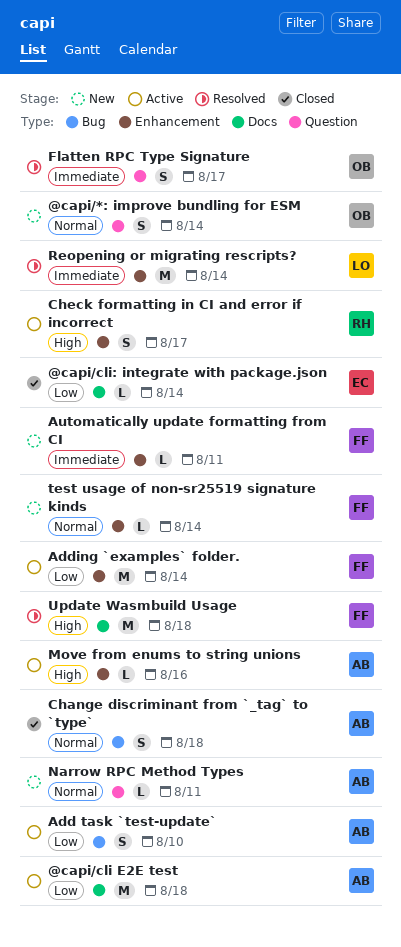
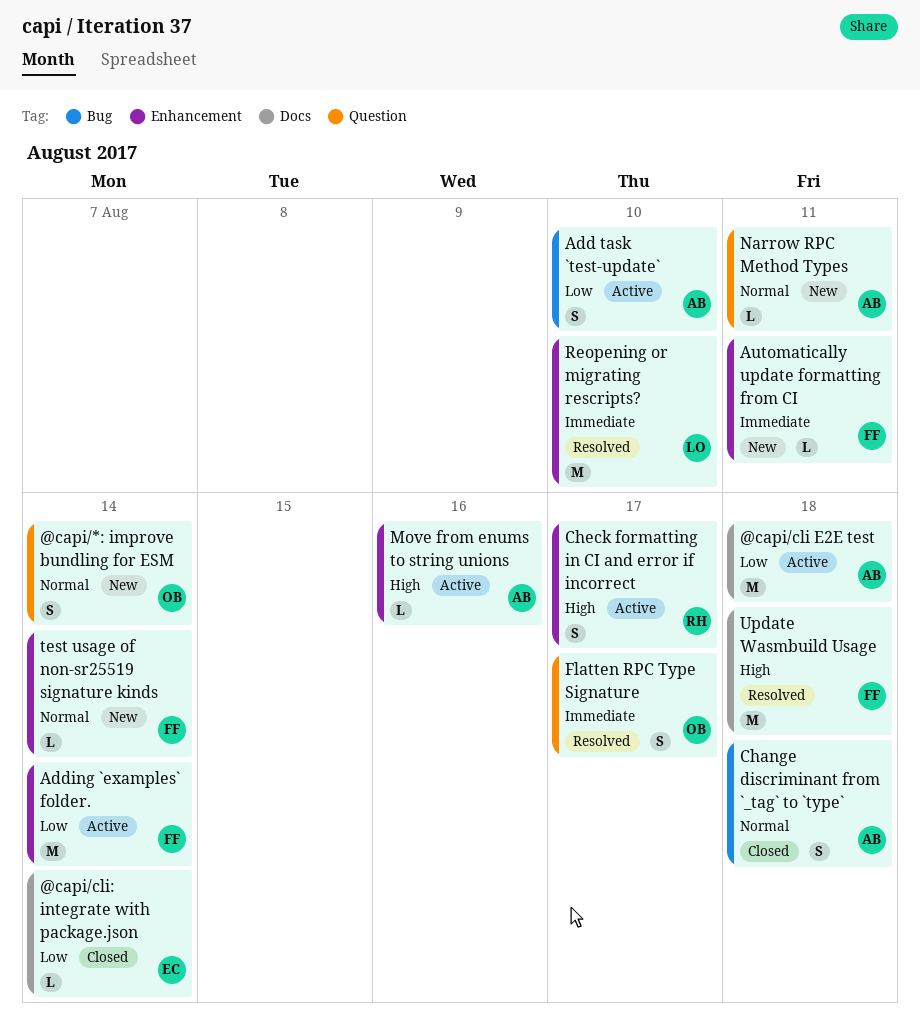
Reopening or migrating rescripts?, due: Aug 14 -> Aug 10

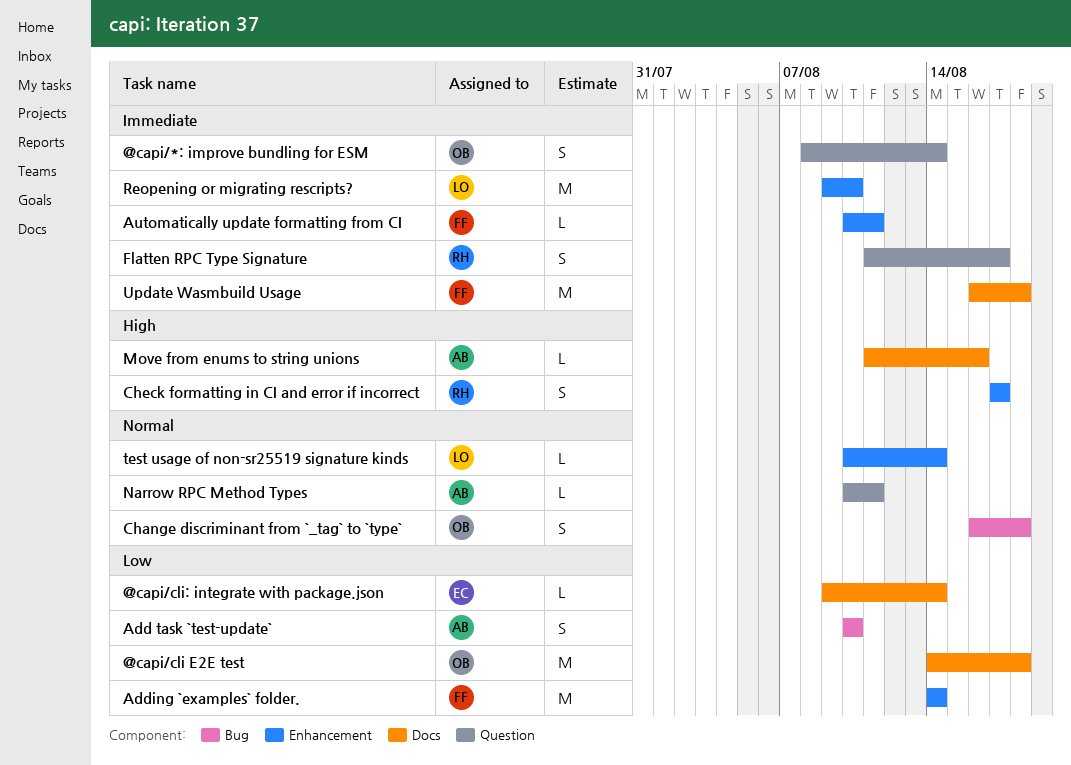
@capi/*: improve bundling for ESM, priority: Normal -> Immediate
@capi/cli E2E test, owner: AB -> OB
Change discriminant from `_tag` to `type`, owner: AB -> OB
Flatten RPC Type Signature, owner: OB -> RH
Move from enums to string unions, label: Enhancement -> Docs
test usage of non-sr25519 signature kinds, owner: FF -> LO
Update Wasmbuild Usage, priority: High -> Immediate

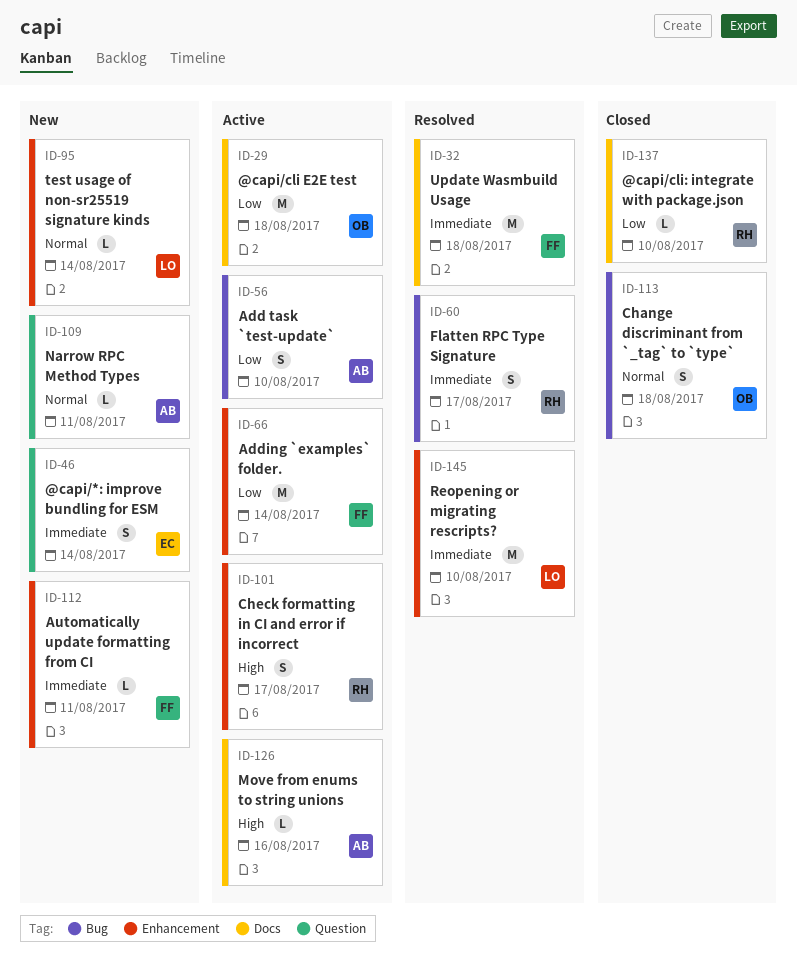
@capi/*: improve bundling for ESM, owner: OB -> EC
@capi/cli: integrate with package.json, owner: EC -> RH
@capi/cli: integrate with package.json, due: Aug 14 -> Aug 10
Flatten RPC Type Signature, label: Question -> Bug

